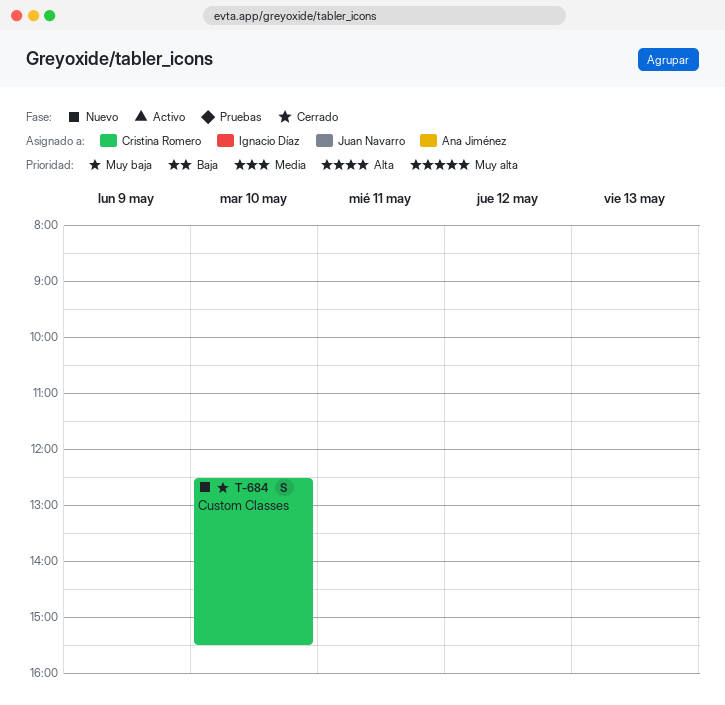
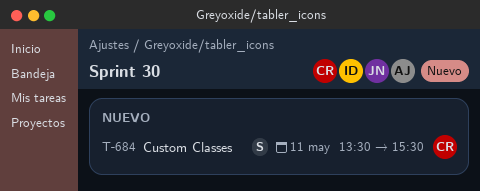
T-684, day: May 10 -> May 11
T-684, begins: 12:30 -> 13:30

